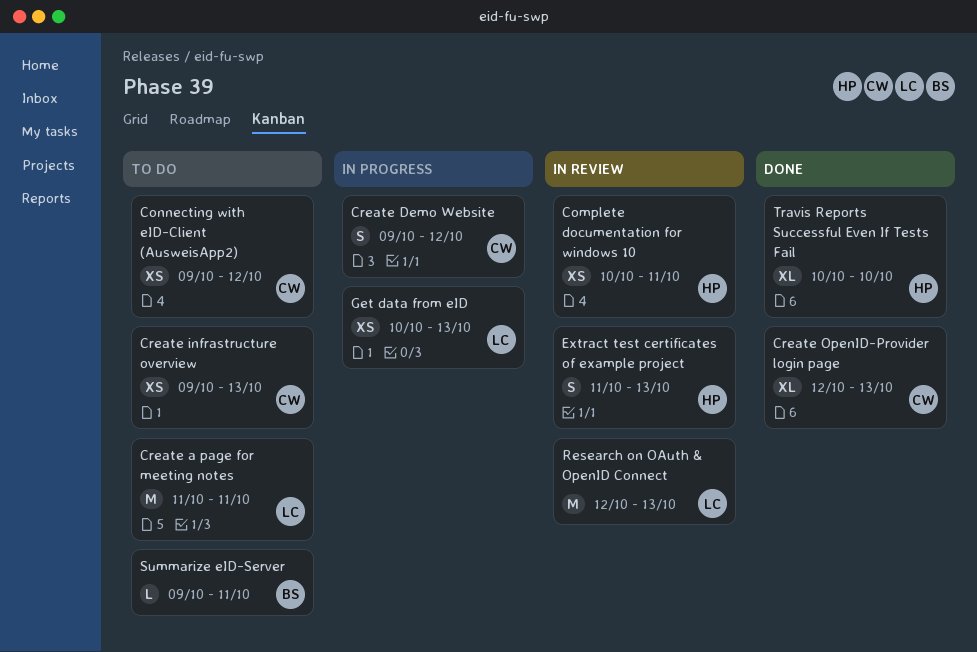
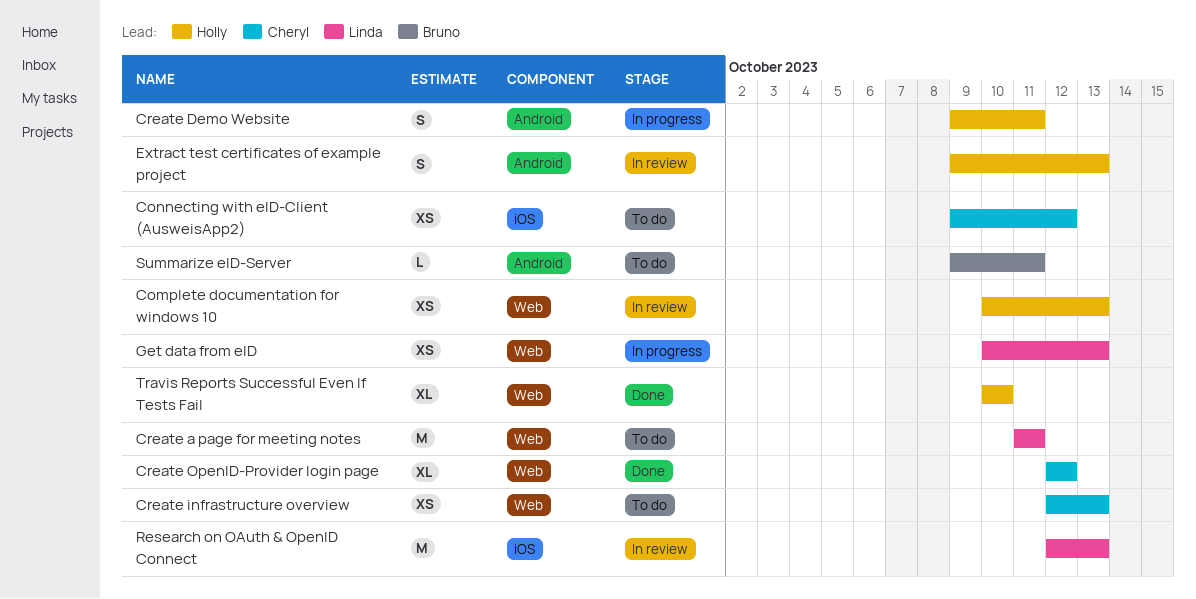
Complete documentation for windows 10, due: Oct 11 -> Oct 13
Create Demo Website, owner: Cheryl -> Holly
Create Demo Website, due: Oct 12 -> Oct 11
Create infrastructure overview, start: Oct 9 -> Oct 12
Create OpenID-Provider login page, due: Oct 13 -> Oct 12
Extract test certificates of example project, start: Oct 11 -> Oct 9

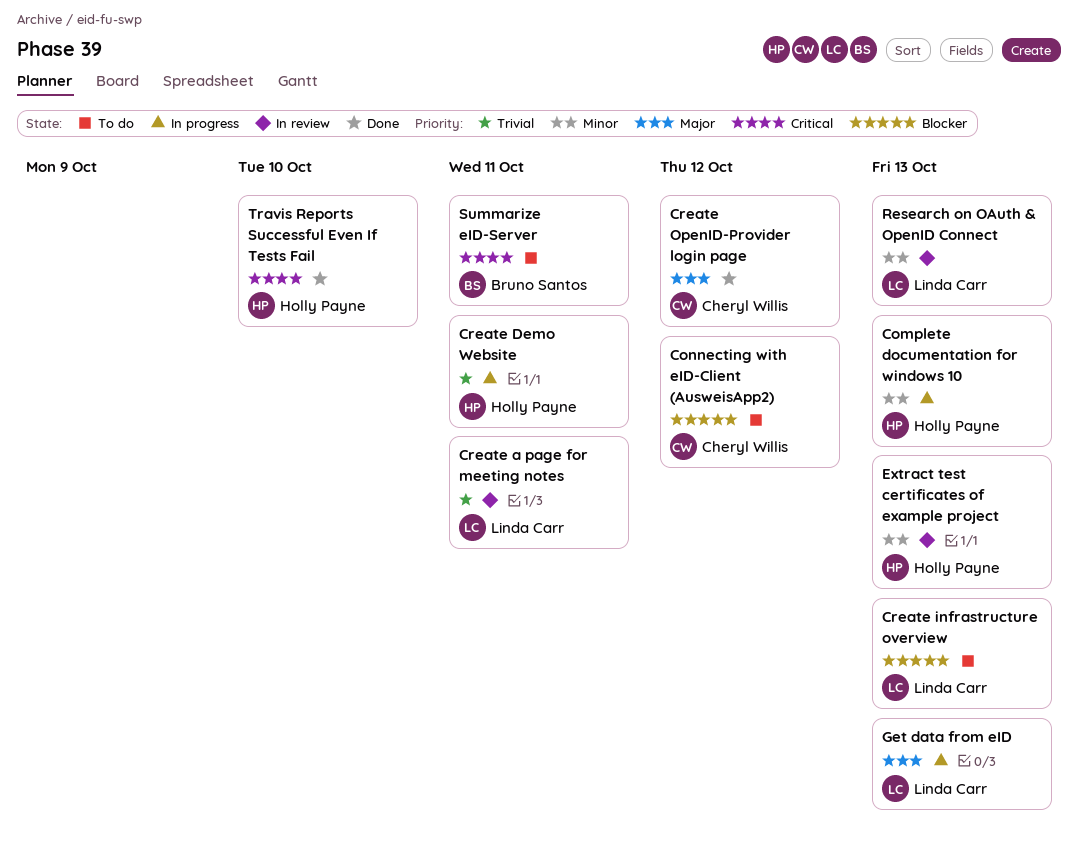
Complete documentation for windows 10, status: In review -> In progress
Create a page for meeting notes, status: To do -> In review
Create infrastructure overview, owner: Cheryl Willis -> Linda Carr

